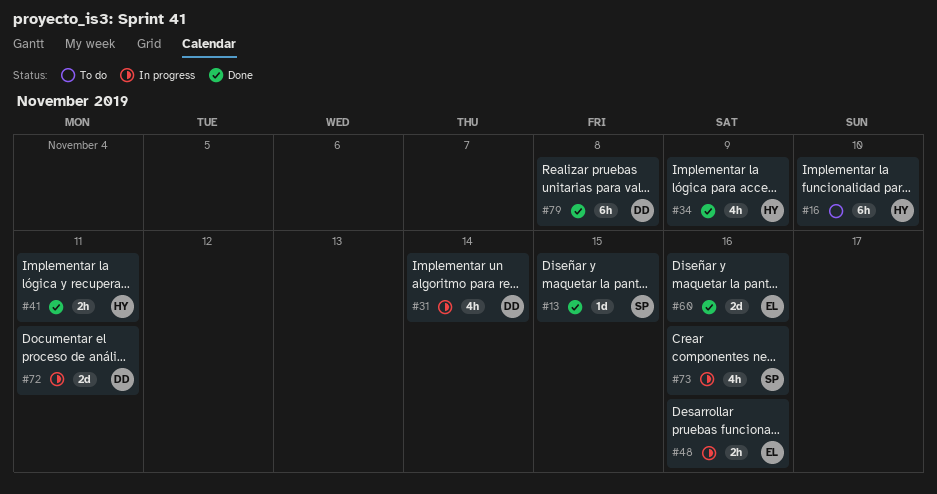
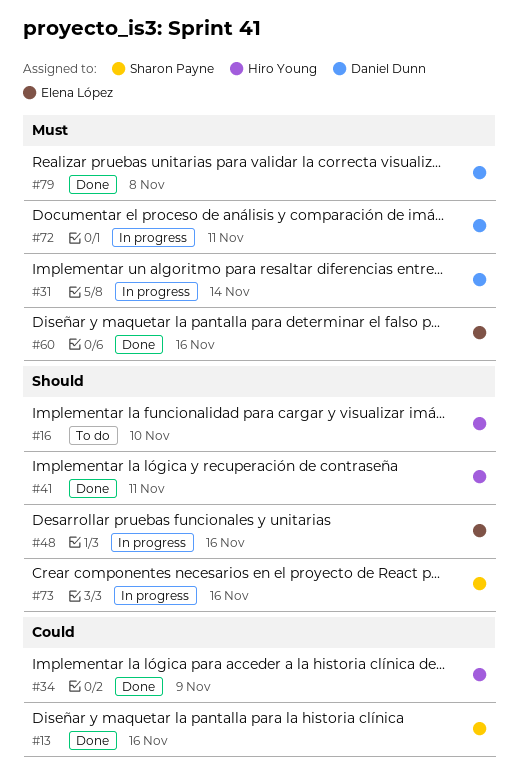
#13, due: Nov 15 -> Nov 16

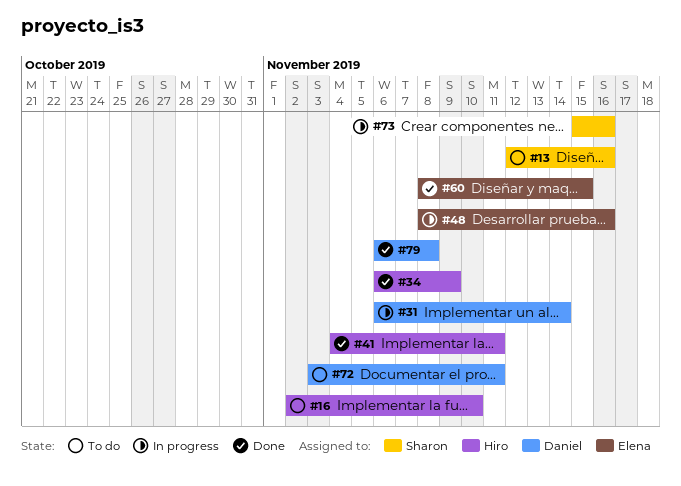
#13, status: Done -> To do
#60, due: Nov 16 -> Nov 15
#72, status: In progress -> To do

